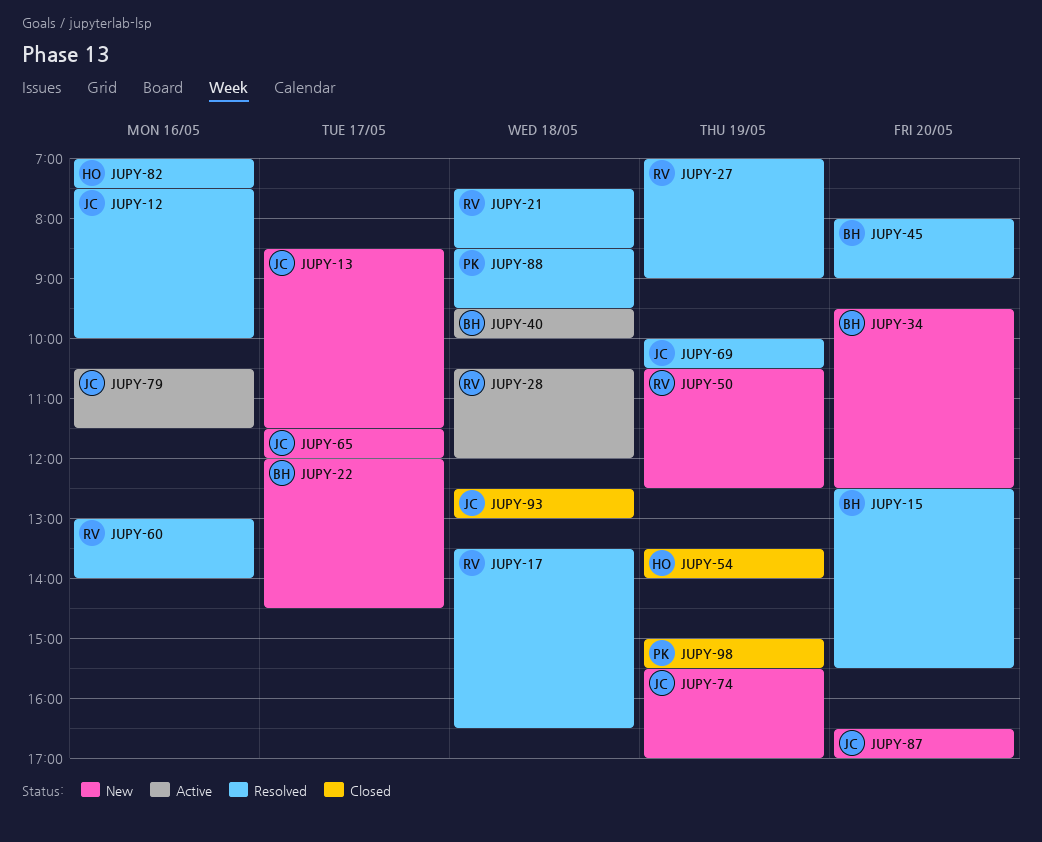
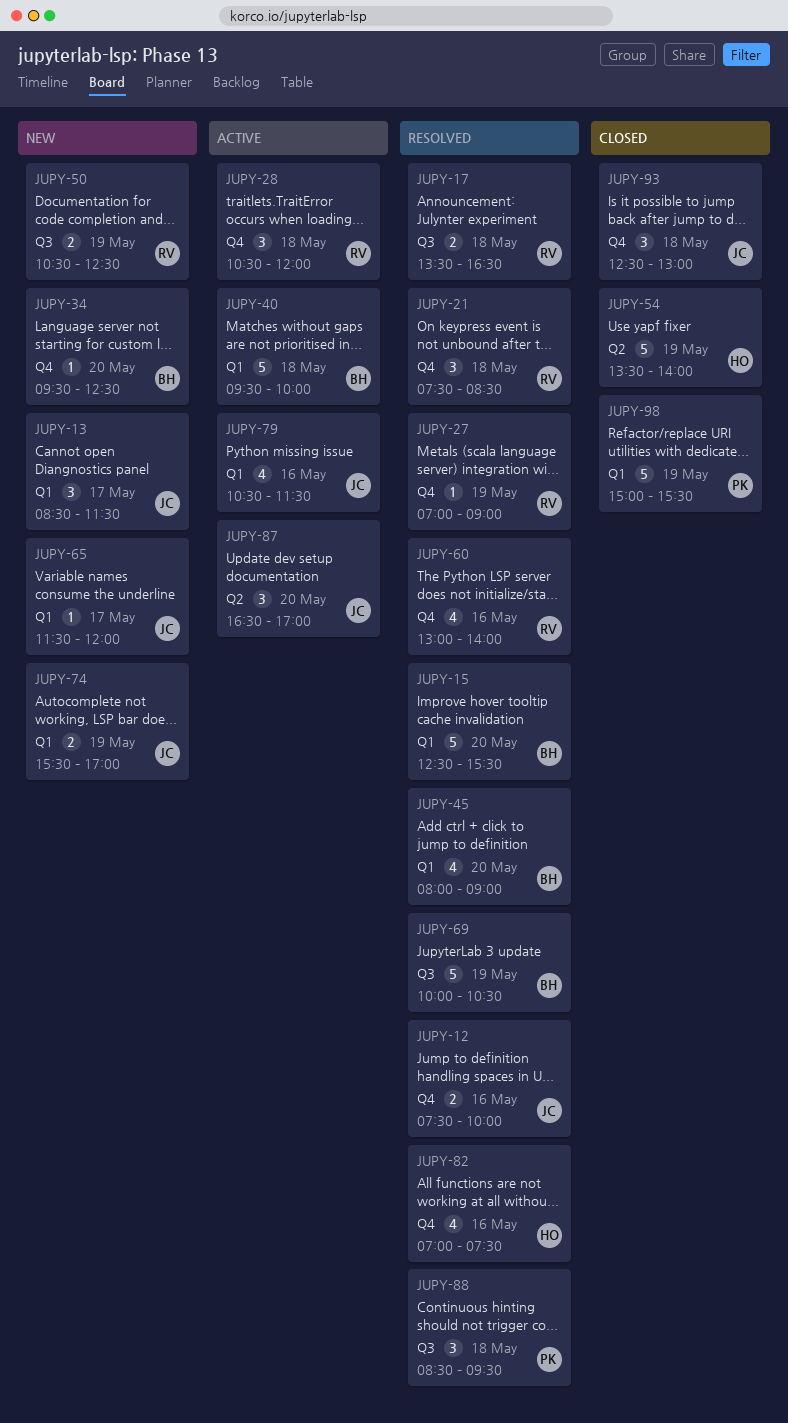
JUPY-22: present -> none
JUPY-69, owner: JC -> BH
JUPY-87, status: New -> Active

